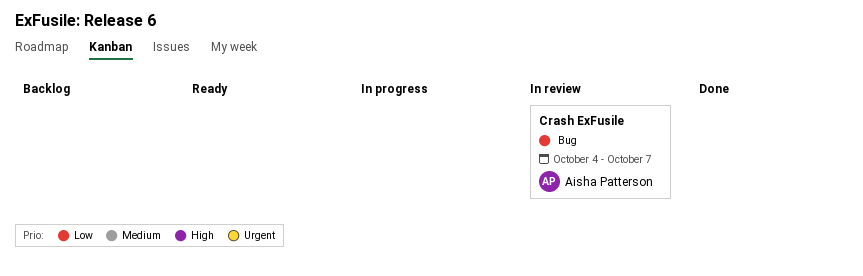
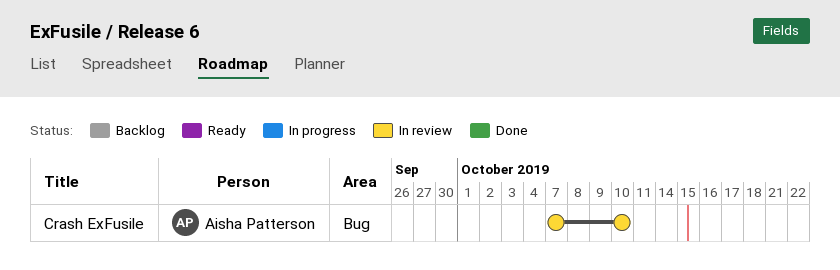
Crash ExFusile, start: Oct 4 -> Oct 7
Crash ExFusile, due: Oct 7 -> Oct 10

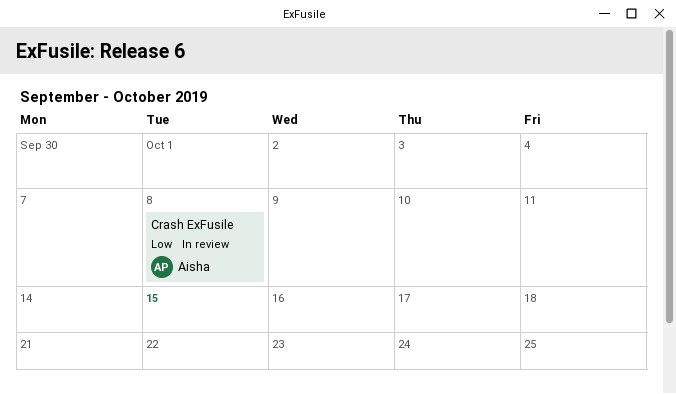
Crash ExFusile, due: Oct 10 -> Oct 8

